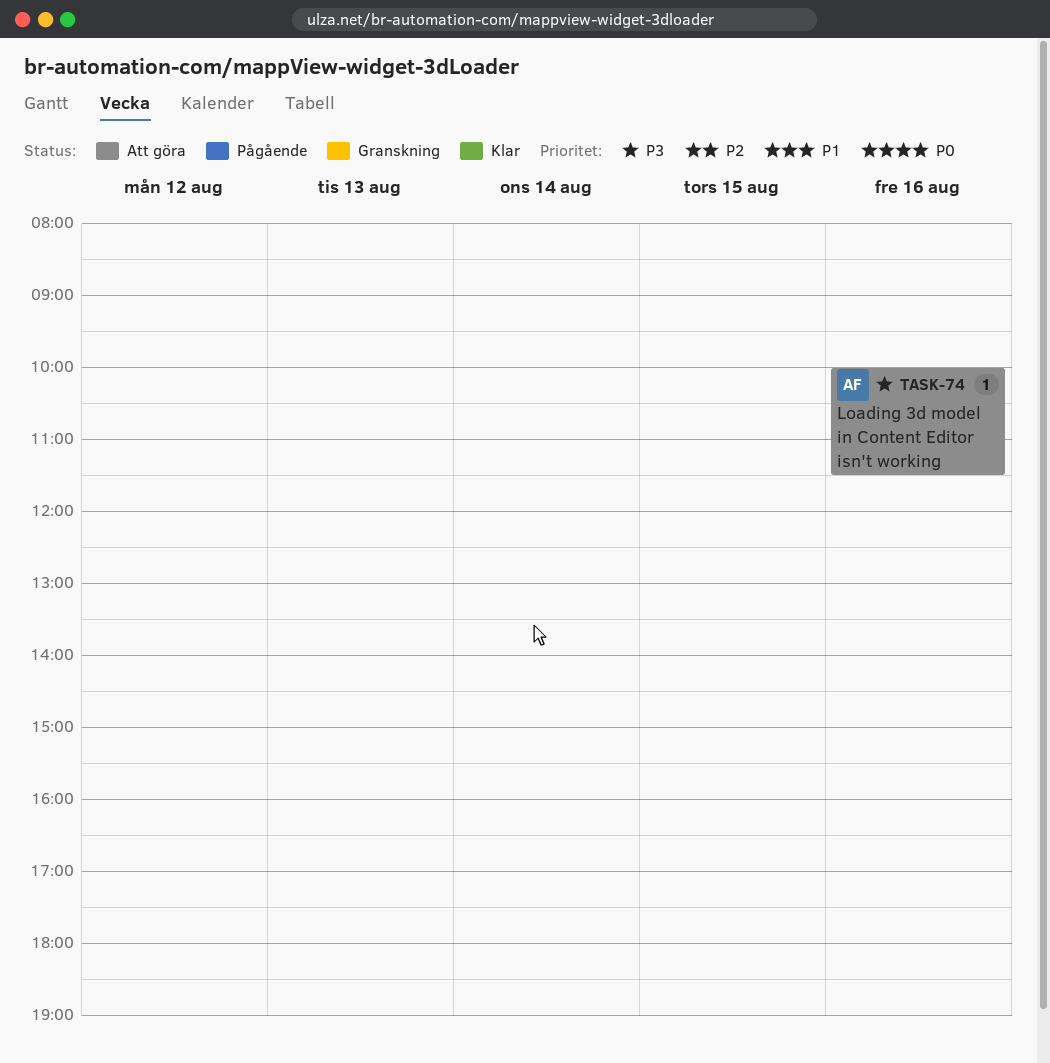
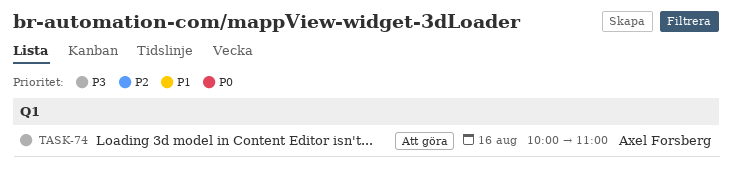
TASK-74, ends: 11:30 -> 11:00

